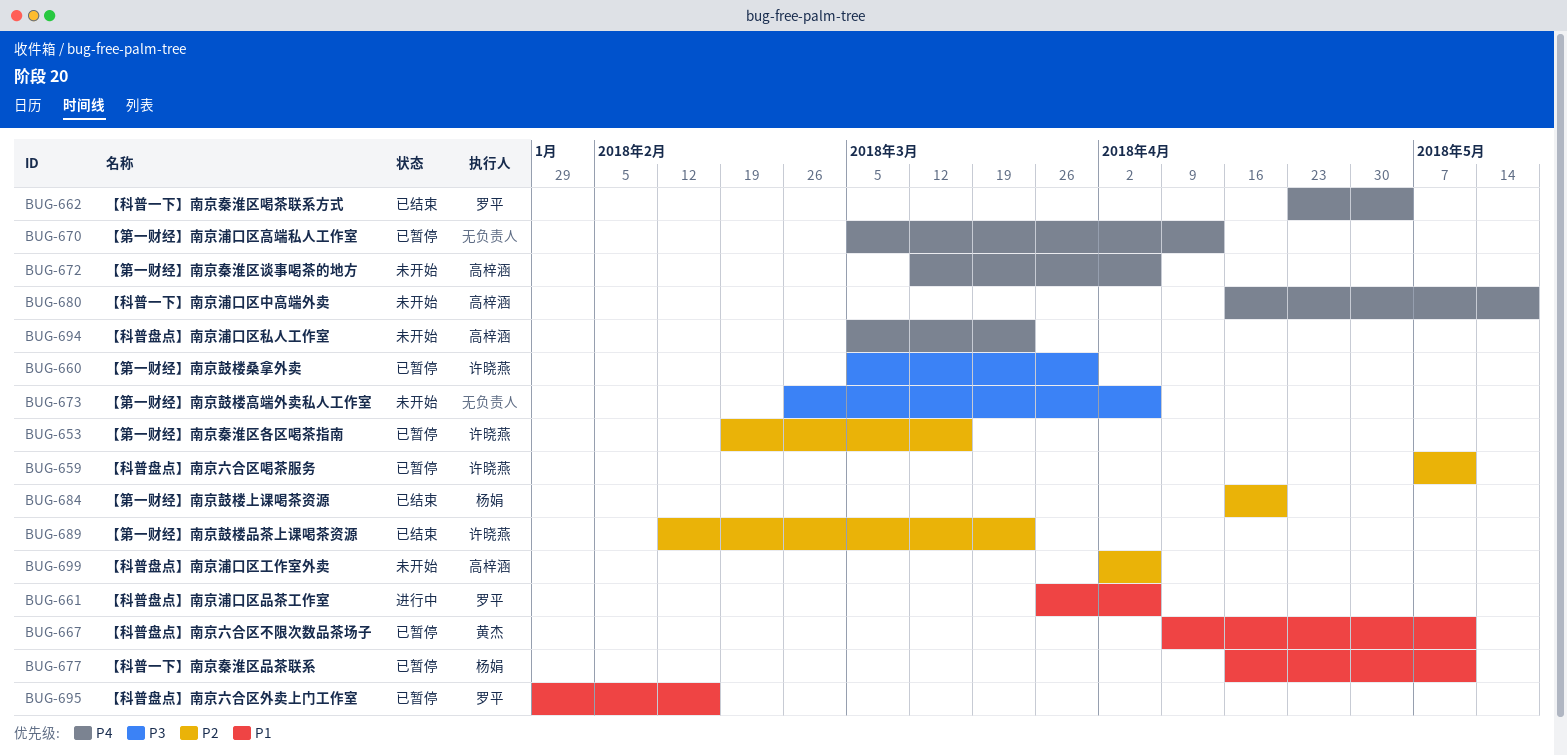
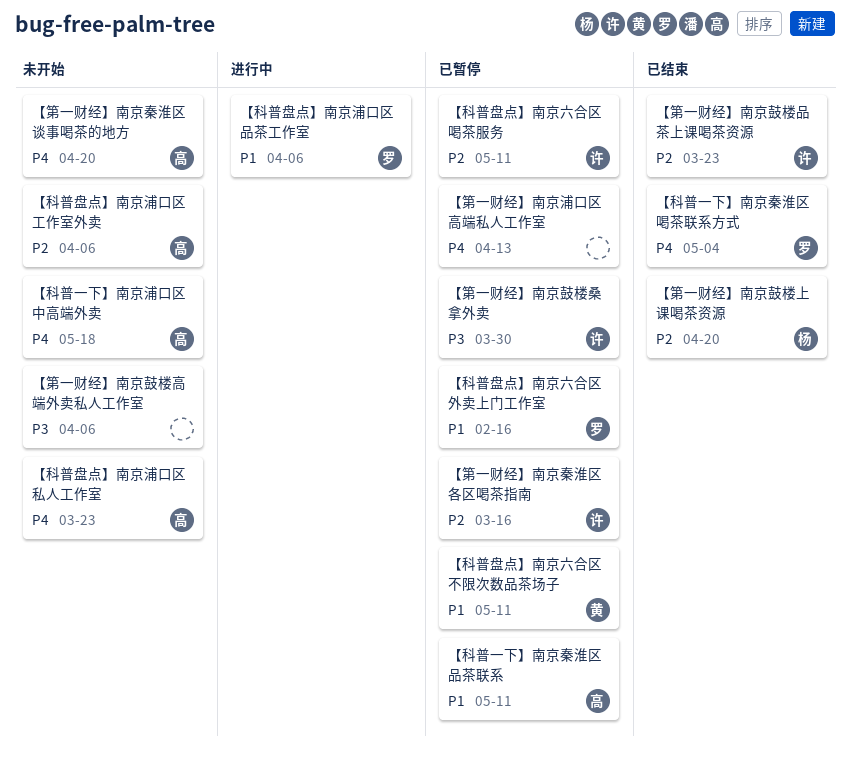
【科普一下】南京秦淮区品茶联系, owner: 杨娟 -> 高梓涵
【第一财经】南京秦淮区谈事喝茶的地方, due: Apr 6 -> Apr 20

